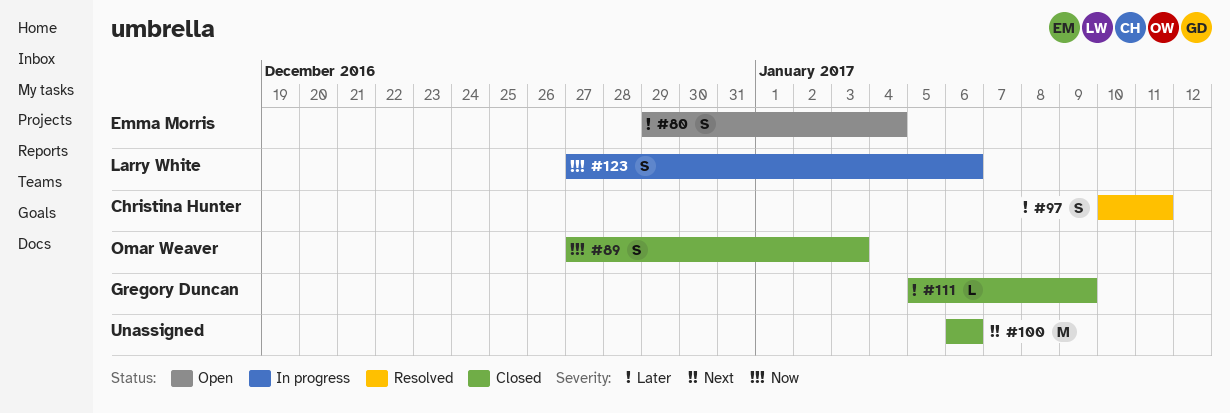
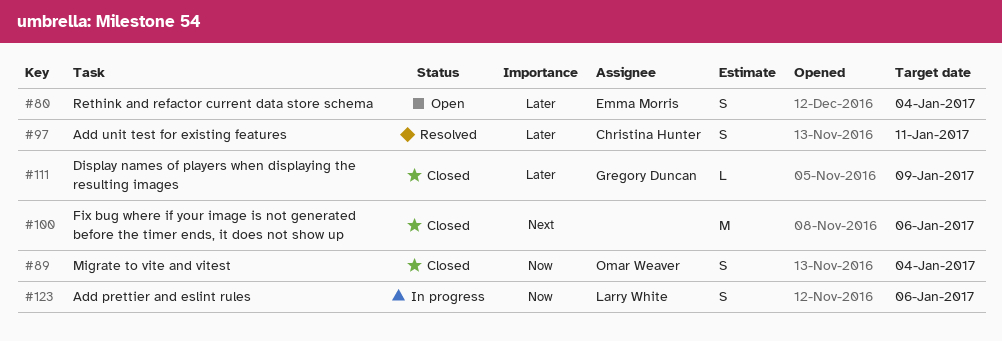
#89, due: Jan 3 -> Jan 4

